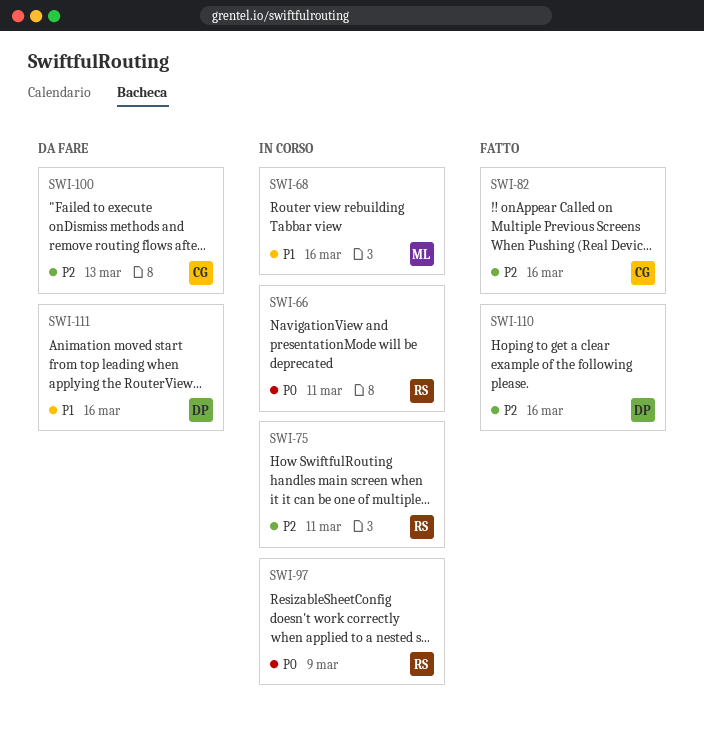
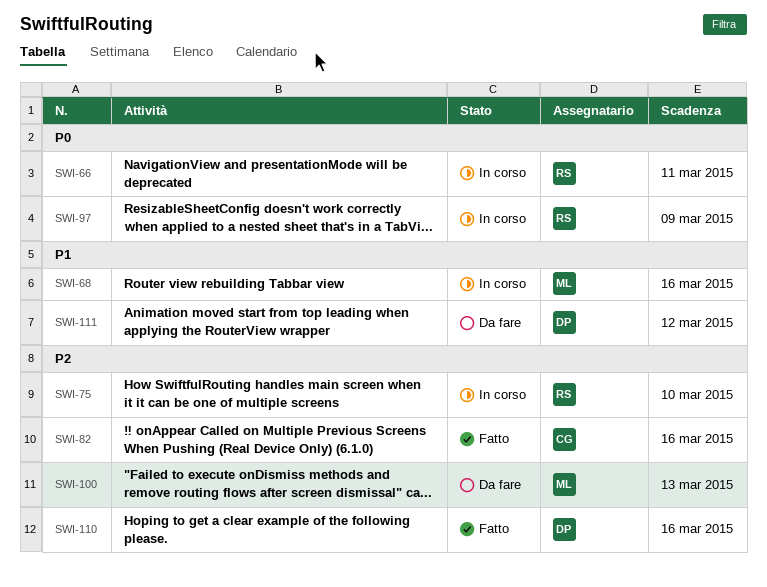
SWI-75, due: Mar 11 -> Mar 10
SWI-100, owner: CG -> ML
SWI-111, due: Mar 16 -> Mar 12

